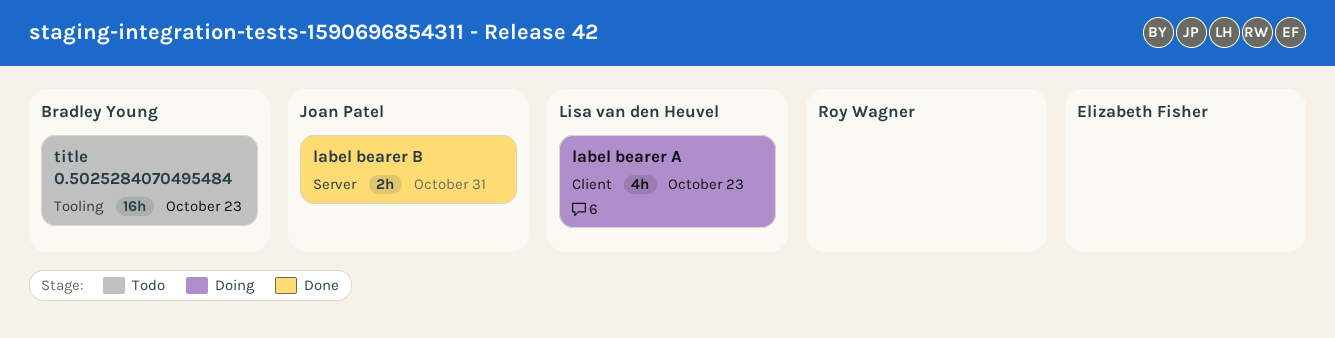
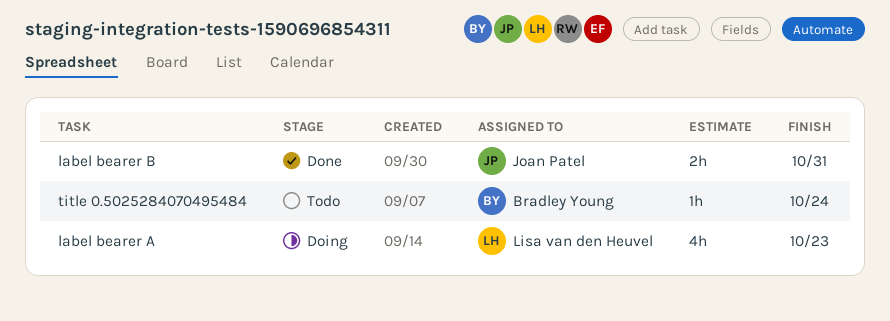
title 0.5025284070495484, estimate: 16h -> 1h
title 0.5025284070495484, due: Oct 23 -> Oct 24

